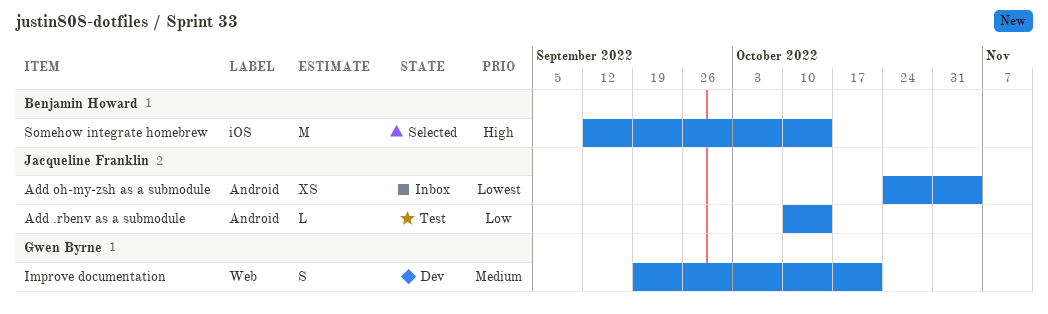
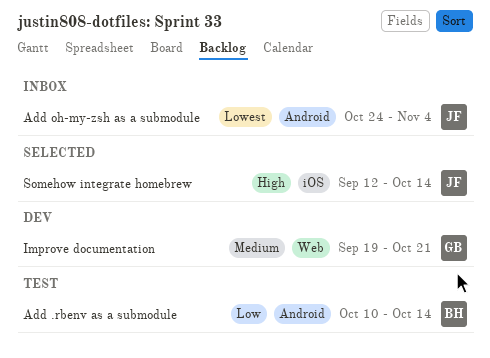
Add .rbenv as a submodule, owner: Jacqueline Franklin -> Benjamin Howard
Somehow integrate homebrew, owner: Benjamin Howard -> Jacqueline Franklin

